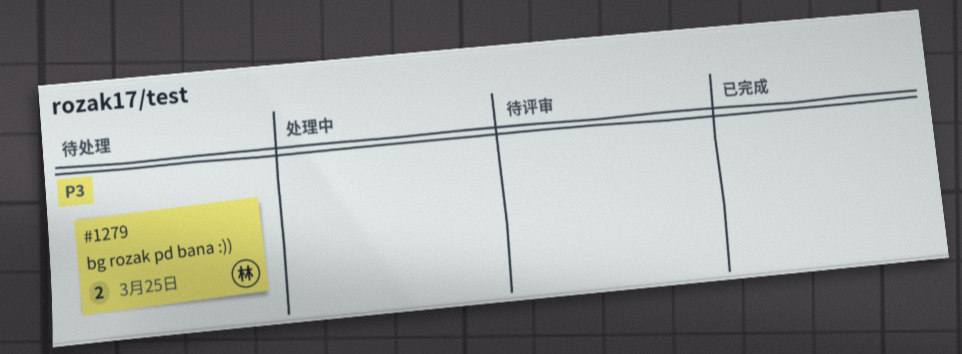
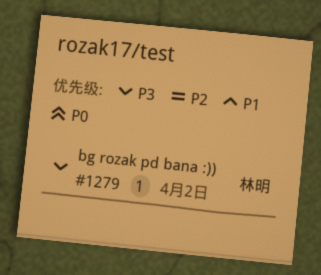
#1279, estimate: 2 -> 1
#1279, due: Mar 25 -> Apr 2

